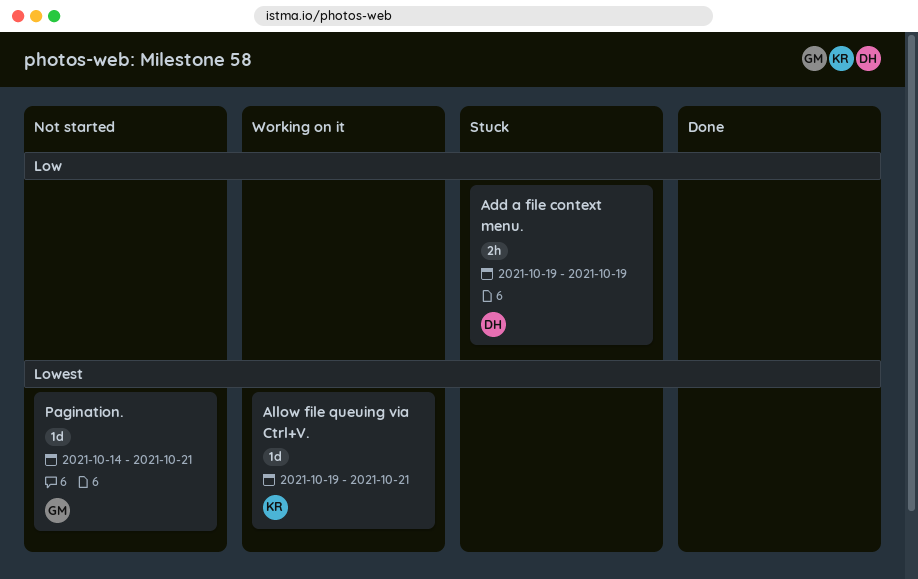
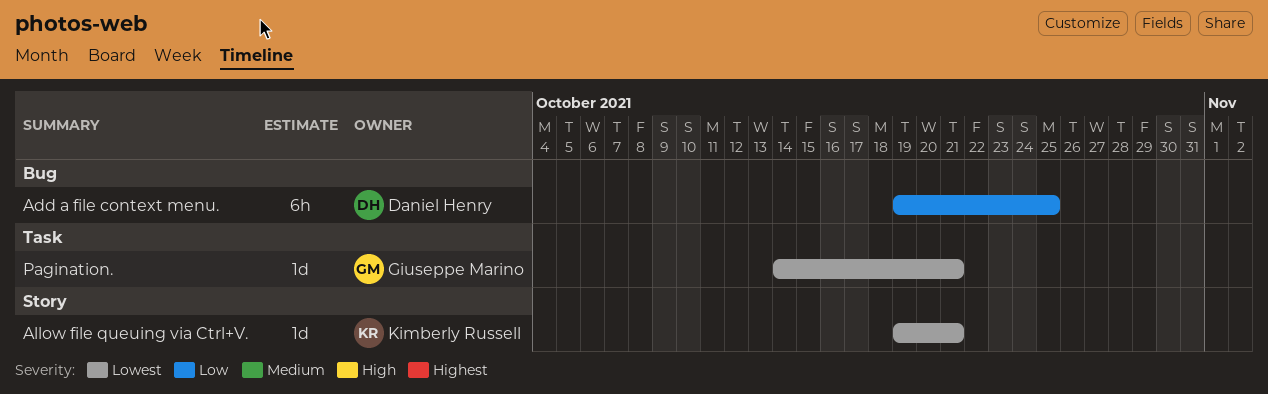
Add a file context menu., estimate: 2h -> 6h
Add a file context menu., due: Oct 19 -> Oct 25

